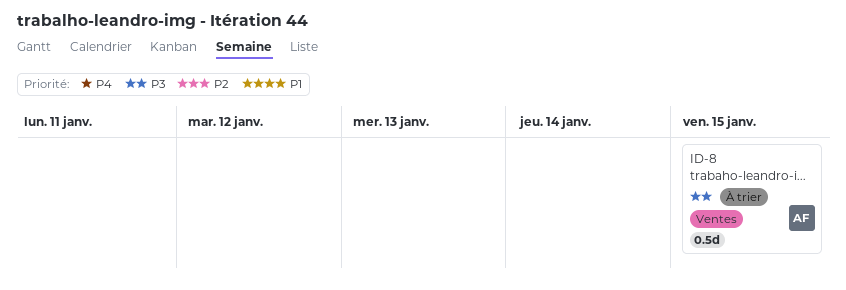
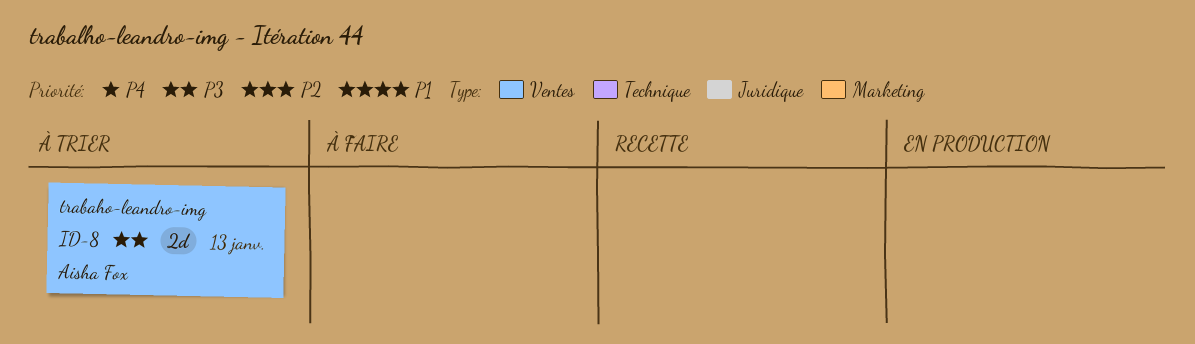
ID-8, estimate: 0.5d -> 2d
ID-8, due: Jan 15 -> Jan 13

